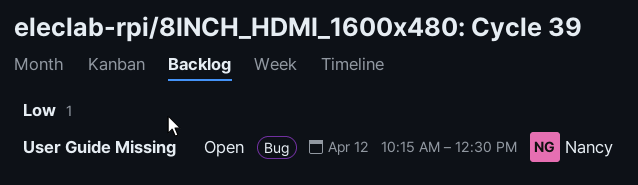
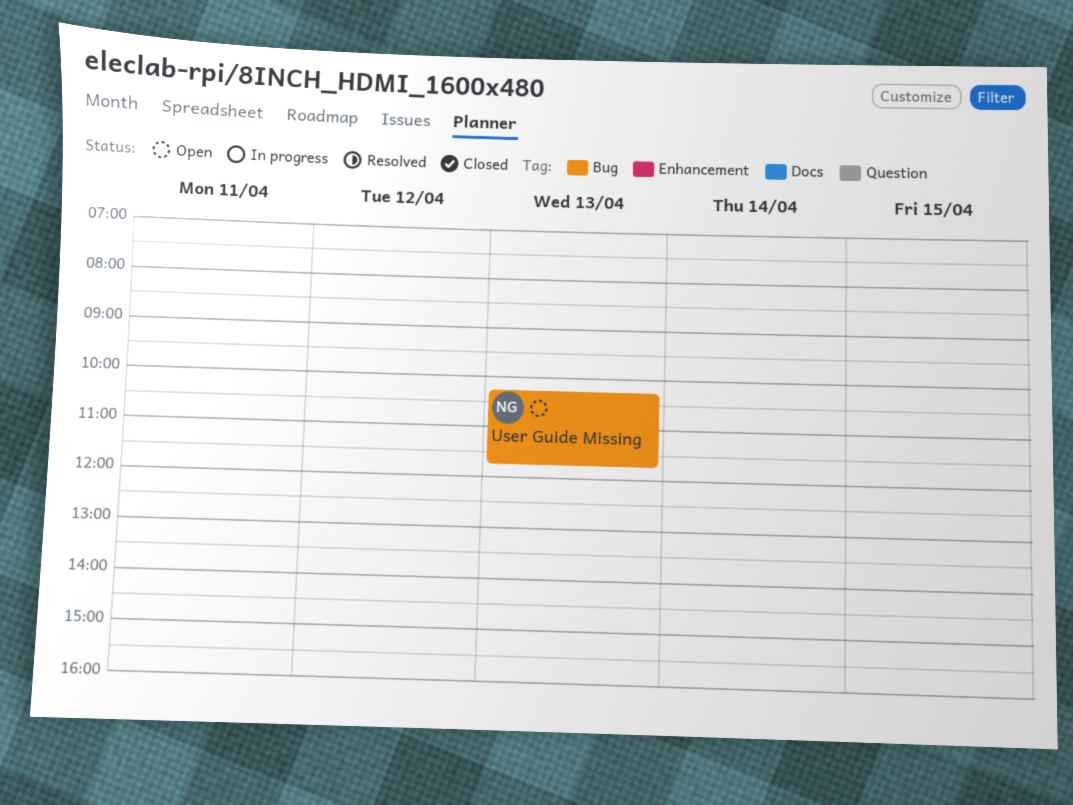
User Guide Missing, day: Apr 12 -> Apr 13
User Guide Missing, ends: 12:30 -> 11:45

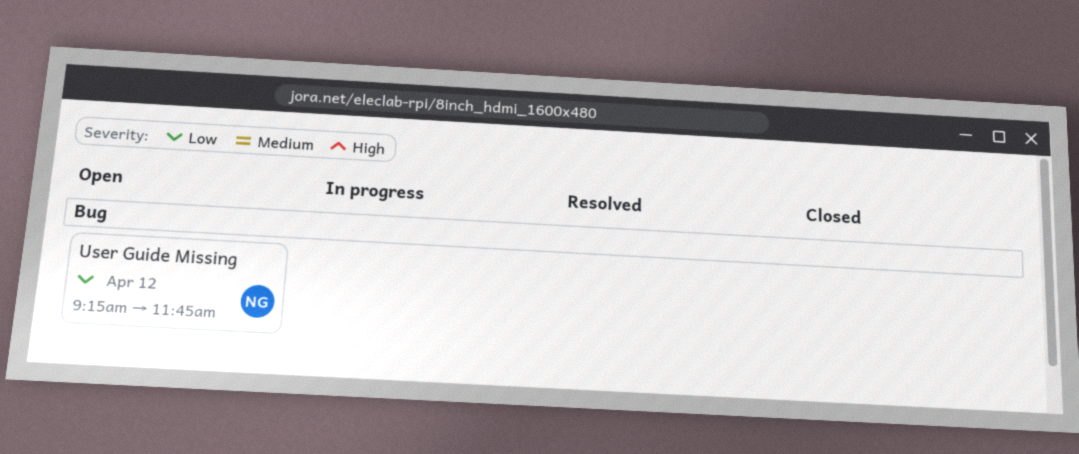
User Guide Missing, day: Apr 13 -> Apr 12
User Guide Missing, begins: 10:15 -> 09:15

